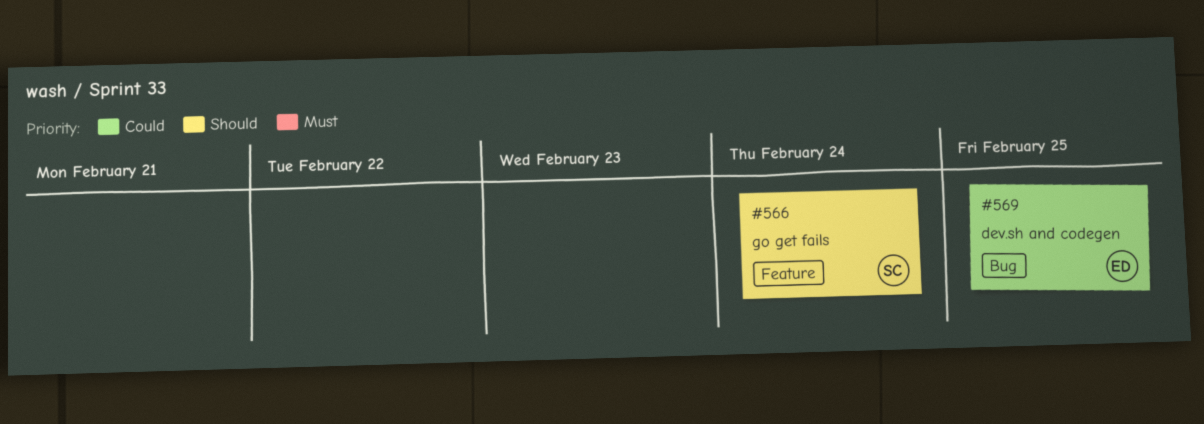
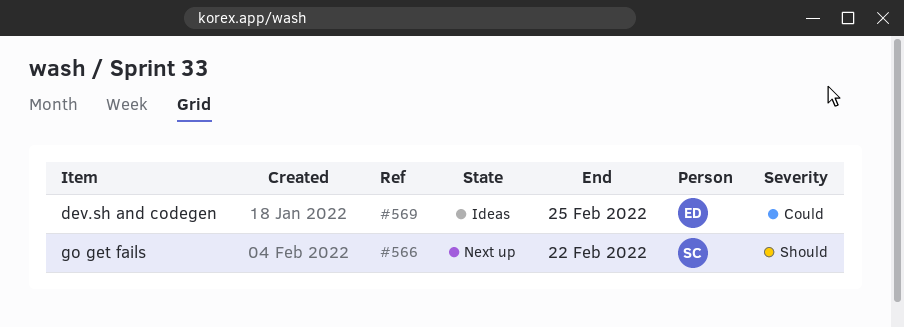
#566, due: Feb 24 -> Feb 22

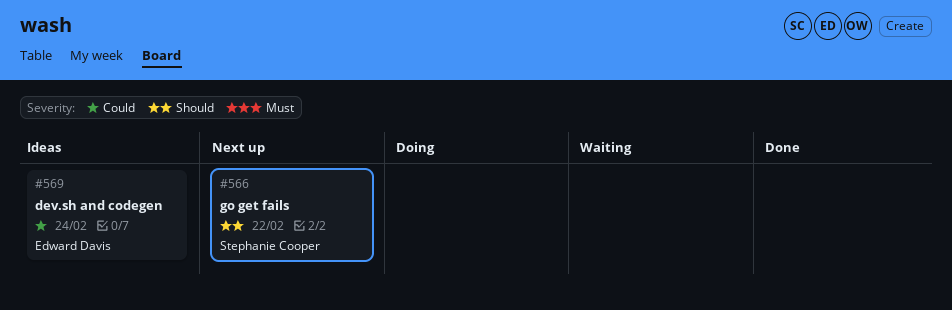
#569, due: Feb 25 -> Feb 24

